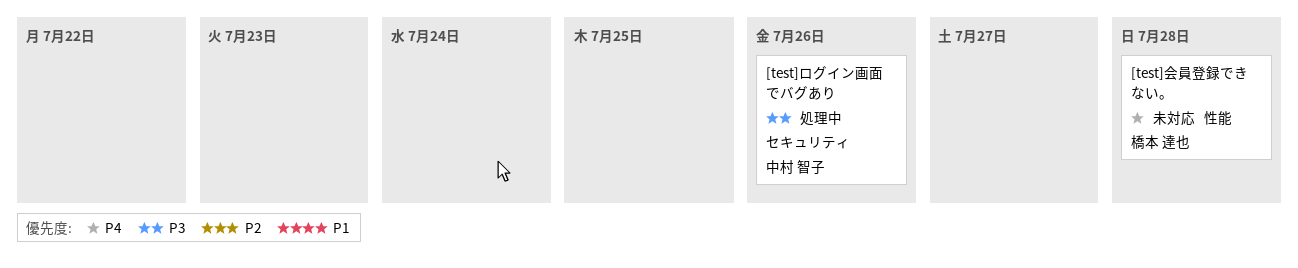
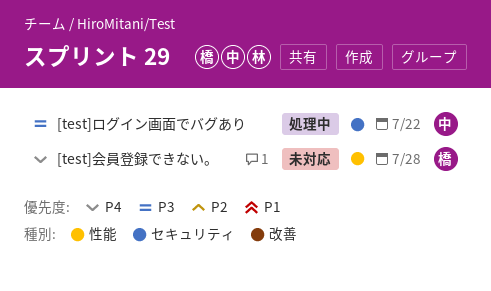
[test]ログイン画面でバグあり, due: Jul 26 -> Jul 22

